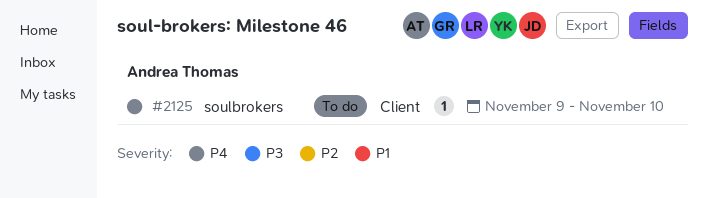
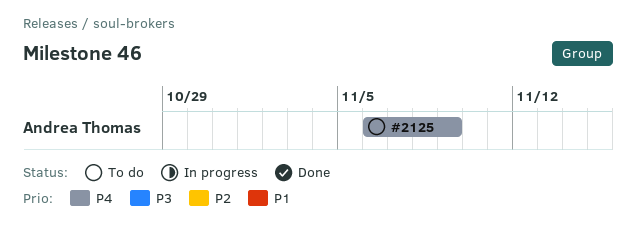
#2125, start: Nov 9 -> Nov 6
#2125, due: Nov 10 -> Nov 9

